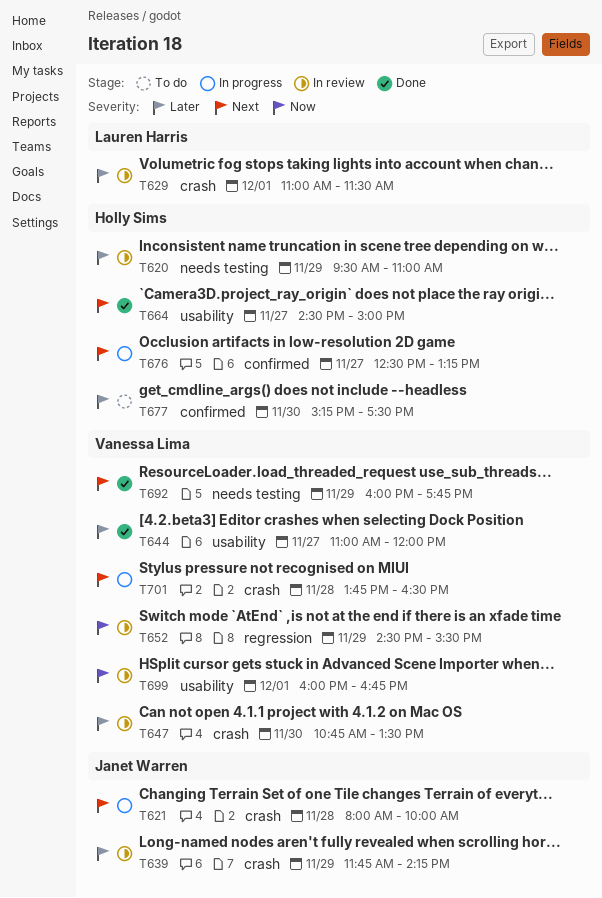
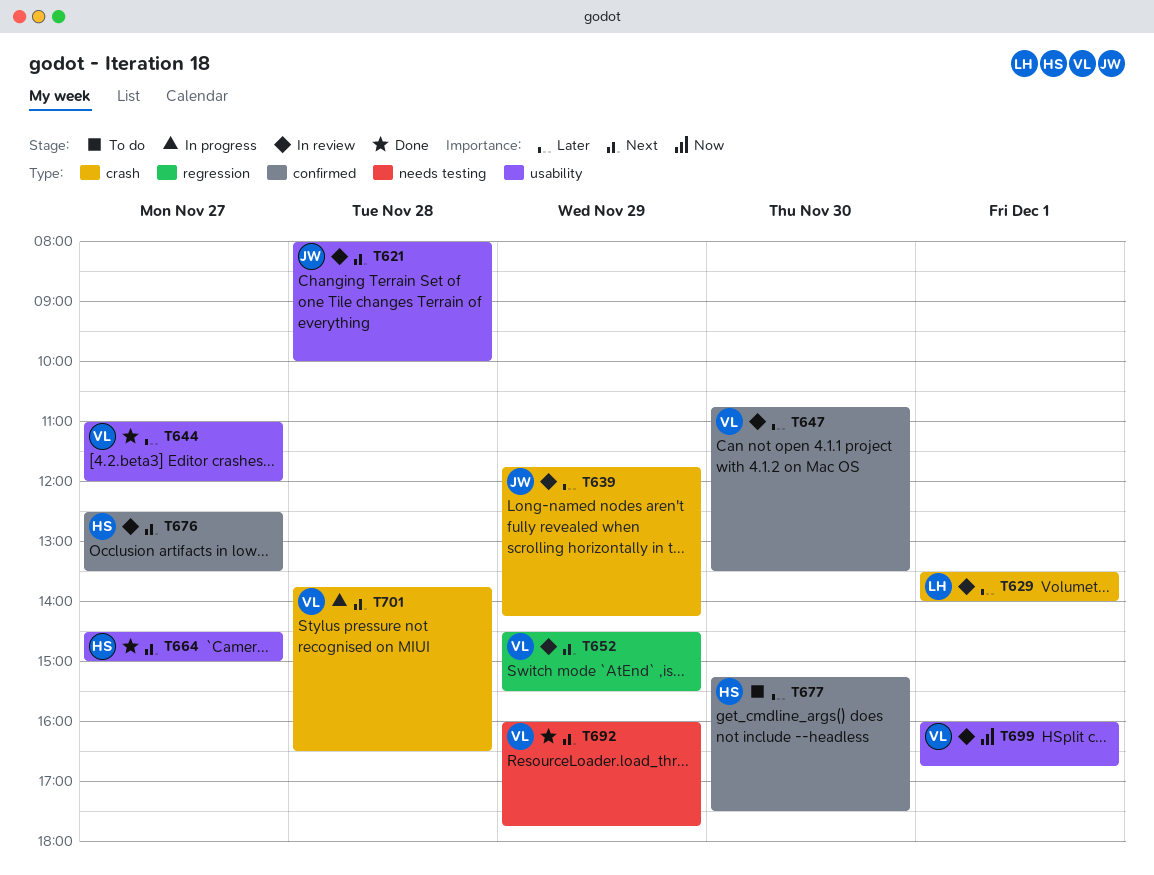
T620: present -> none
T621, status: In progress -> In review
T621, label: crash -> usability
T629, begins: 11:00 -> 13:30
T629, ends: 11:30 -> 14:00
T647, label: crash -> confirmed
T652, priority: Now -> Next
T676, status: In progress -> In review
T676, ends: 13:15 -> 13:30

